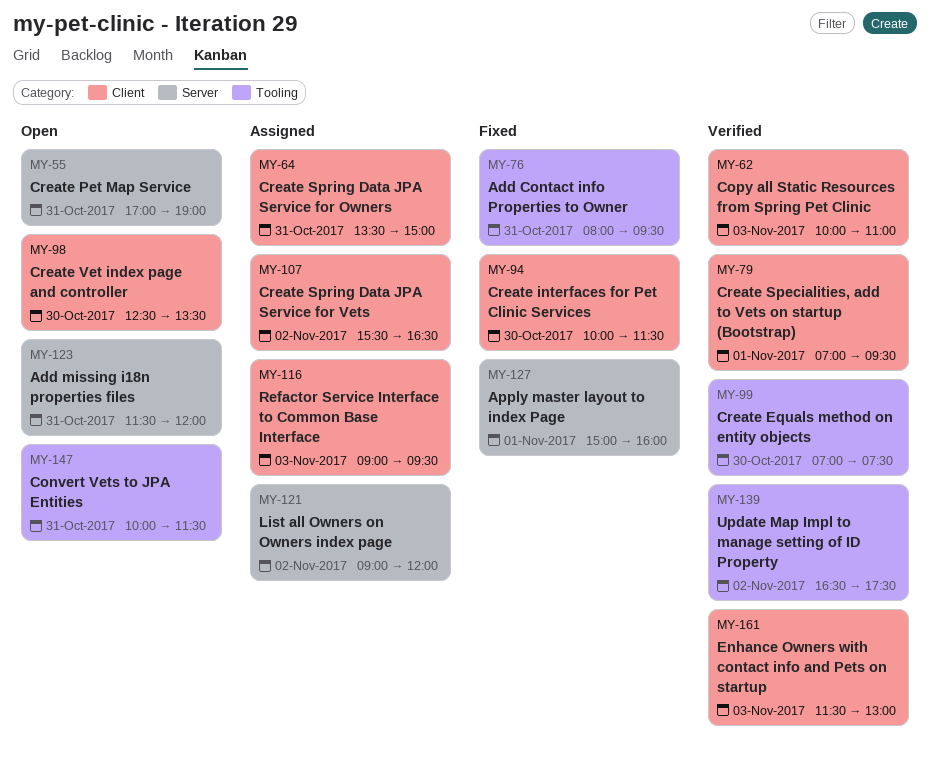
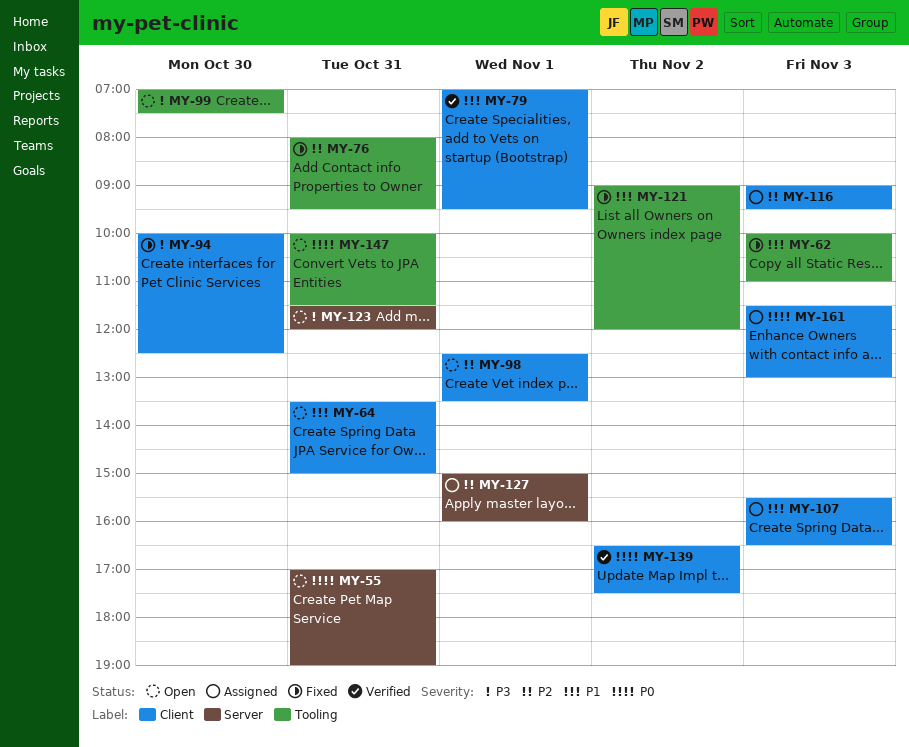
MY-62, status: Verified -> Fixed
MY-62, label: Client -> Tooling
MY-64, status: Assigned -> Open
MY-94, ends: 11:30 -> 12:30
MY-98, day: Oct 30 -> Nov 1
MY-99, status: Verified -> Open
MY-107, day: Nov 2 -> Nov 3
MY-121, status: Assigned -> Fixed
MY-121, label: Server -> Tooling
MY-127, status: Fixed -> Assigned
MY-139, label: Tooling -> Client
MY-161, status: Verified -> Assigned

